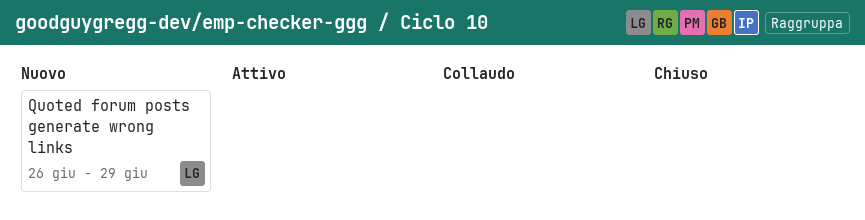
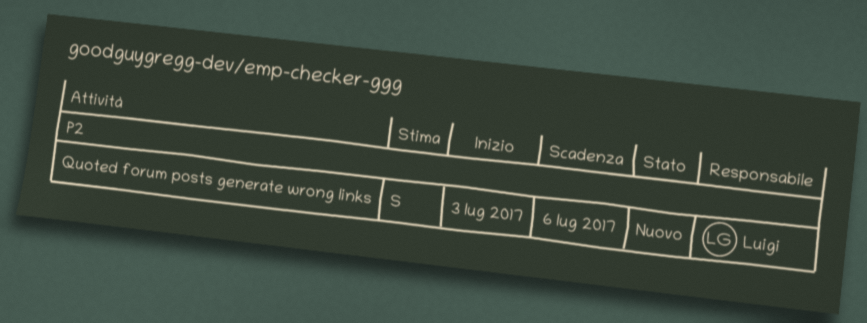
Quoted forum posts generate wrong links, start: Jun 26 -> Jul 3
Quoted forum posts generate wrong links, due: Jun 29 -> Jul 6

